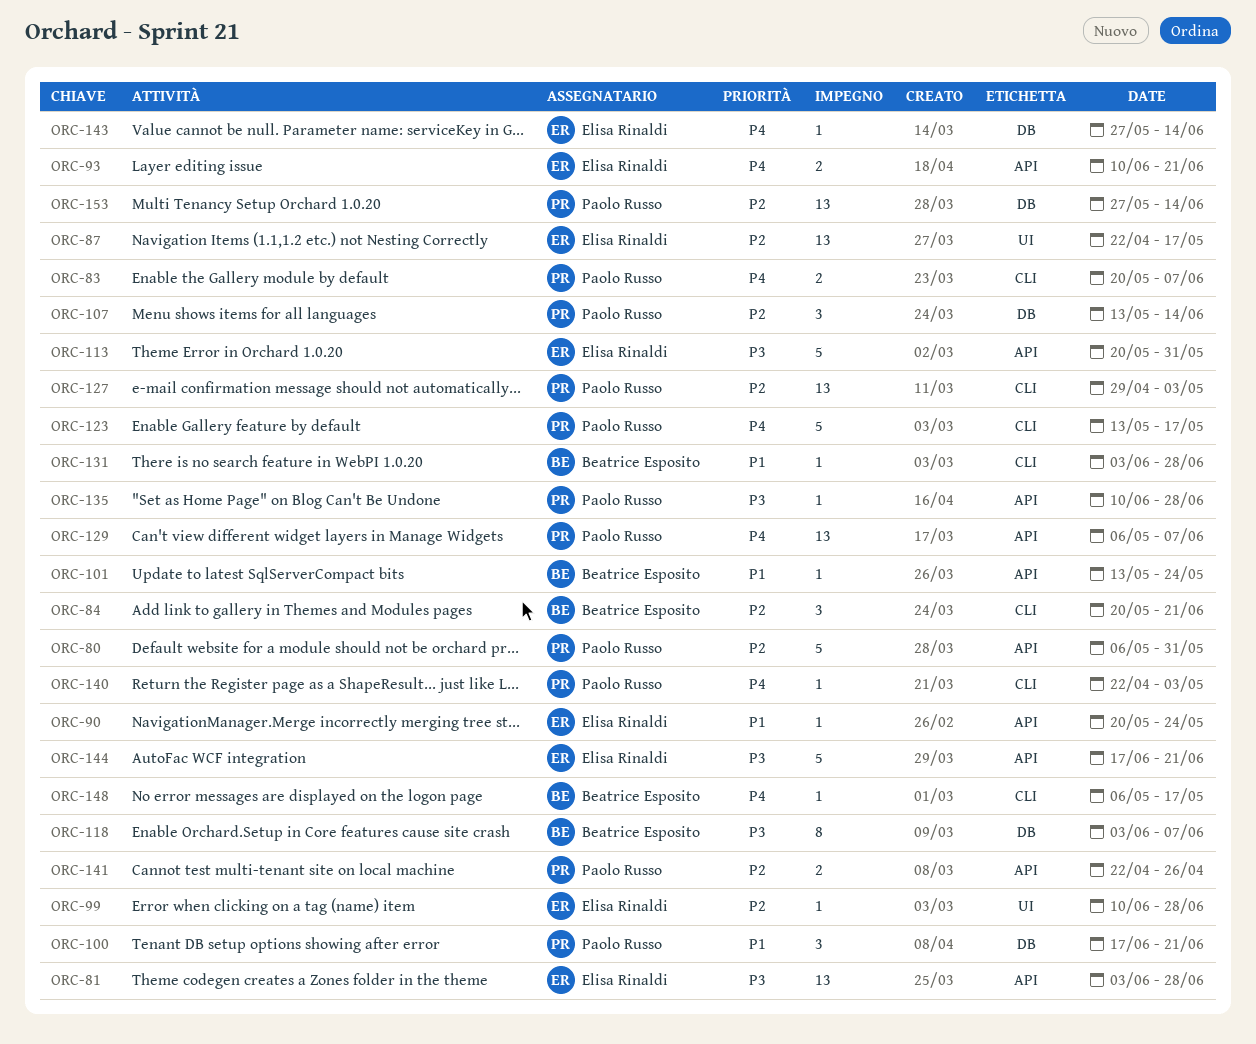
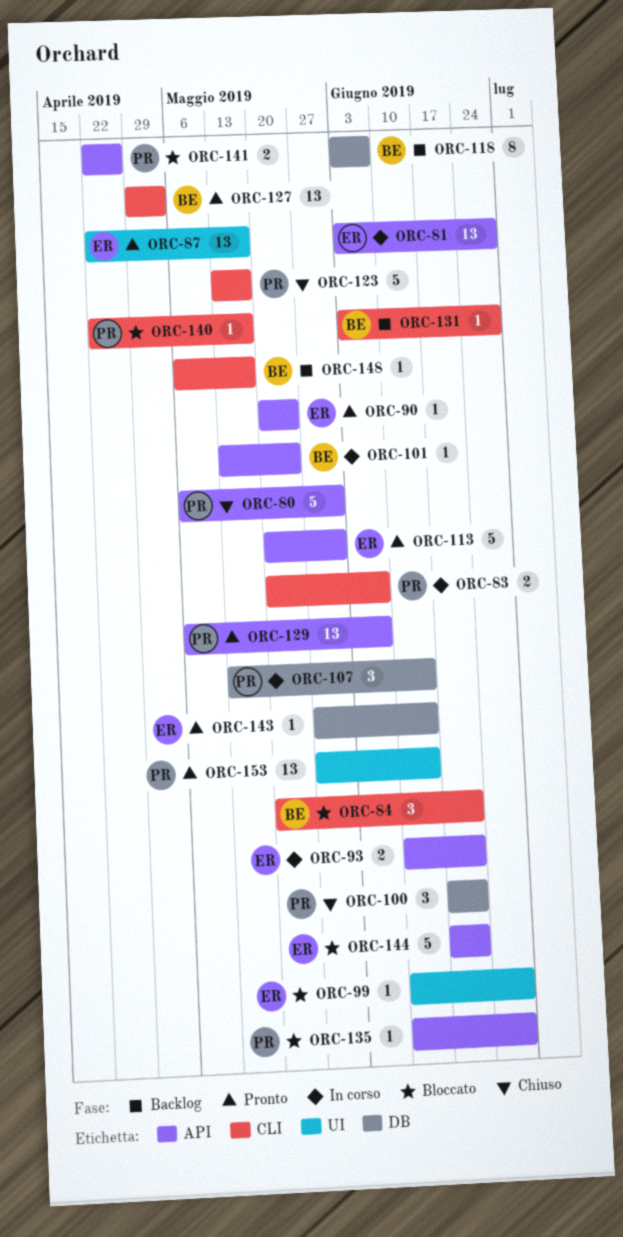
ORC-127, owner: Paolo Russo -> Beatrice Esposito
ORC-140, due: May 3 -> May 17
ORC-153, label: DB -> UI

